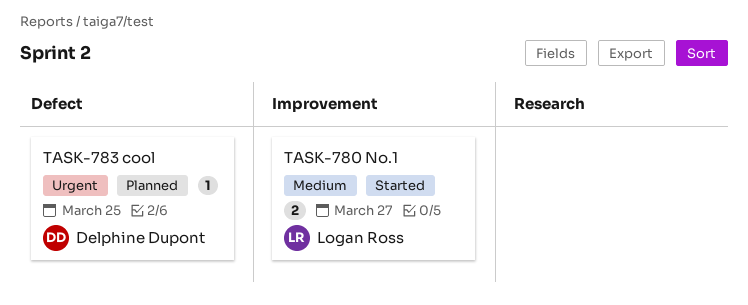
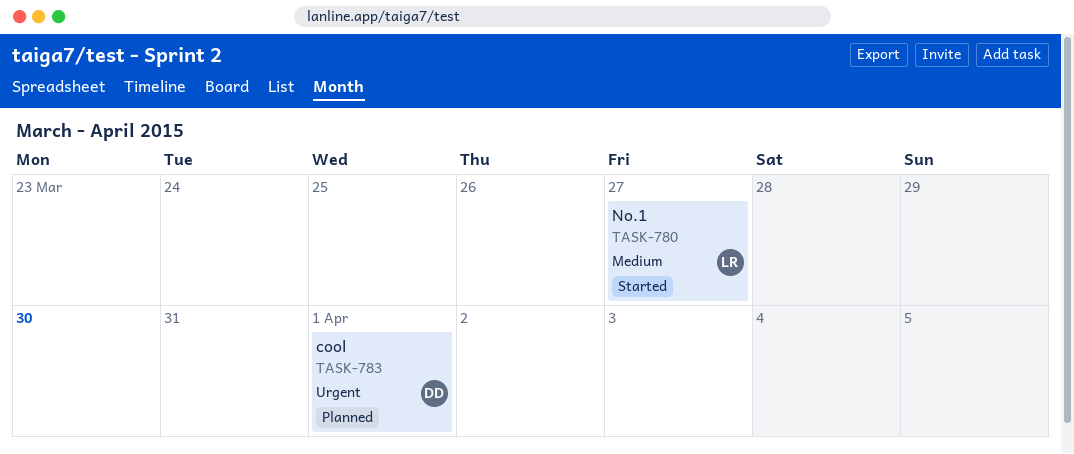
TASK-783, due: Mar 25 -> Apr 1

